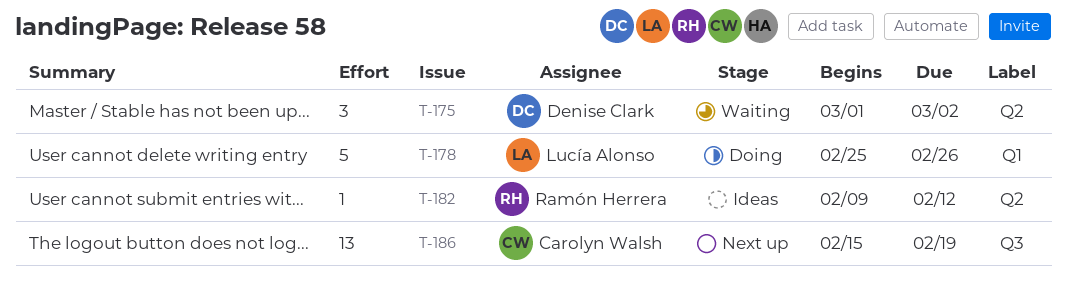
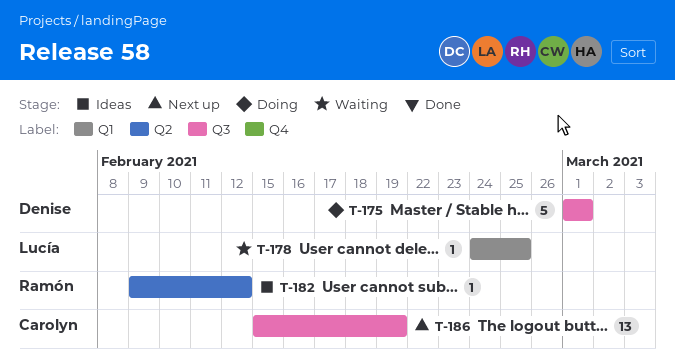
T-175, status: Waiting -> Doing
T-175, label: Q2 -> Q3
T-175, estimate: 3 -> 5
T-175, due: Mar 2 -> Mar 1
T-178, status: Doing -> Waiting
T-178, estimate: 5 -> 1
T-178, start: Feb 25 -> Feb 24
T-178, due: Feb 26 -> Feb 25

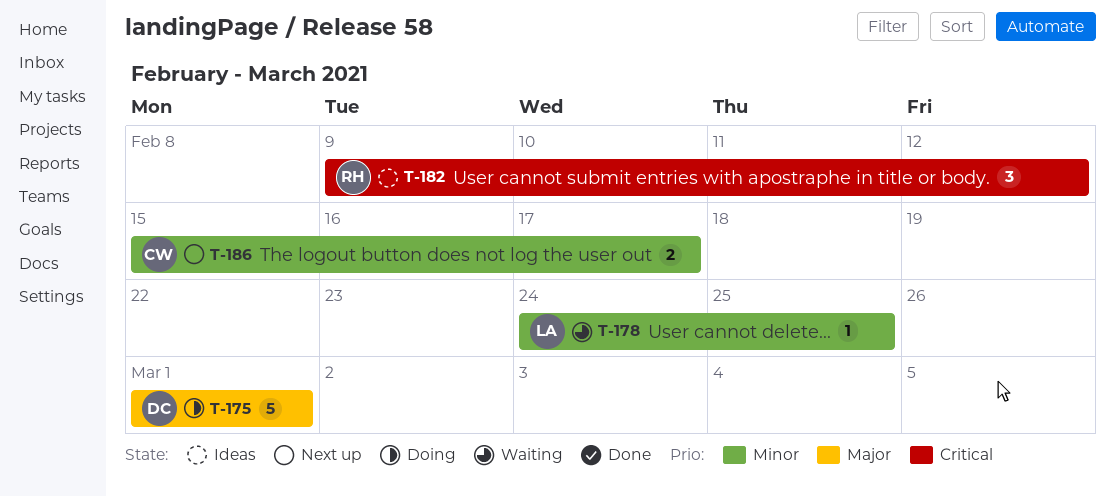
T-182, estimate: 1 -> 3
T-186, estimate: 13 -> 2
T-186, due: Feb 19 -> Feb 17

